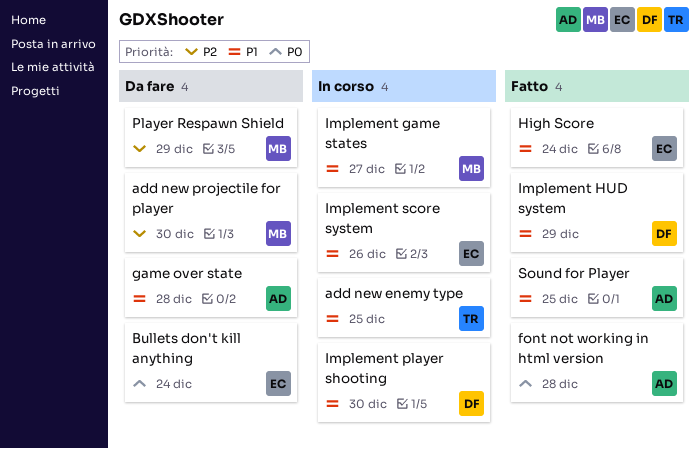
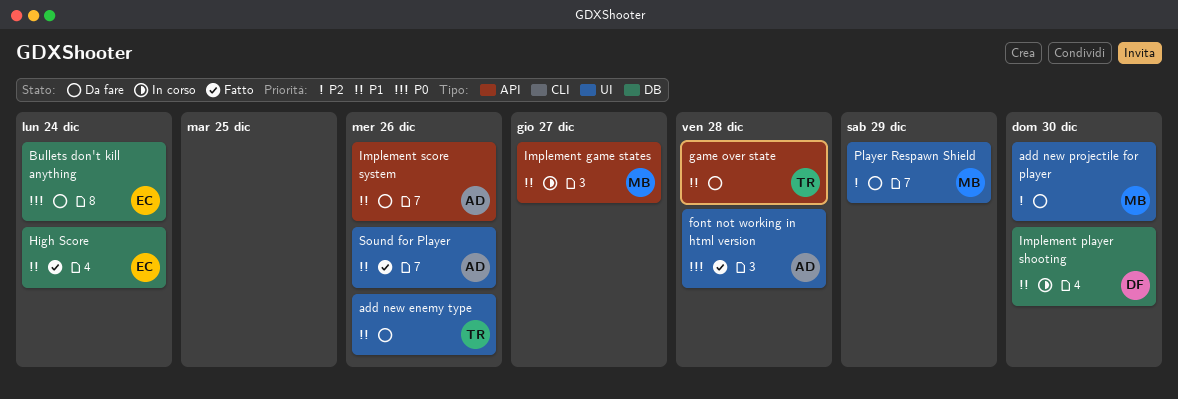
add new enemy type, status: In corso -> Da fare
add new enemy type, due: Dec 25 -> Dec 26
game over state, owner: AD -> TR
Implement HUD system: present -> none
Implement score system, status: In corso -> Da fare
Implement score system, owner: EC -> AD
Sound for Player, due: Dec 25 -> Dec 26

